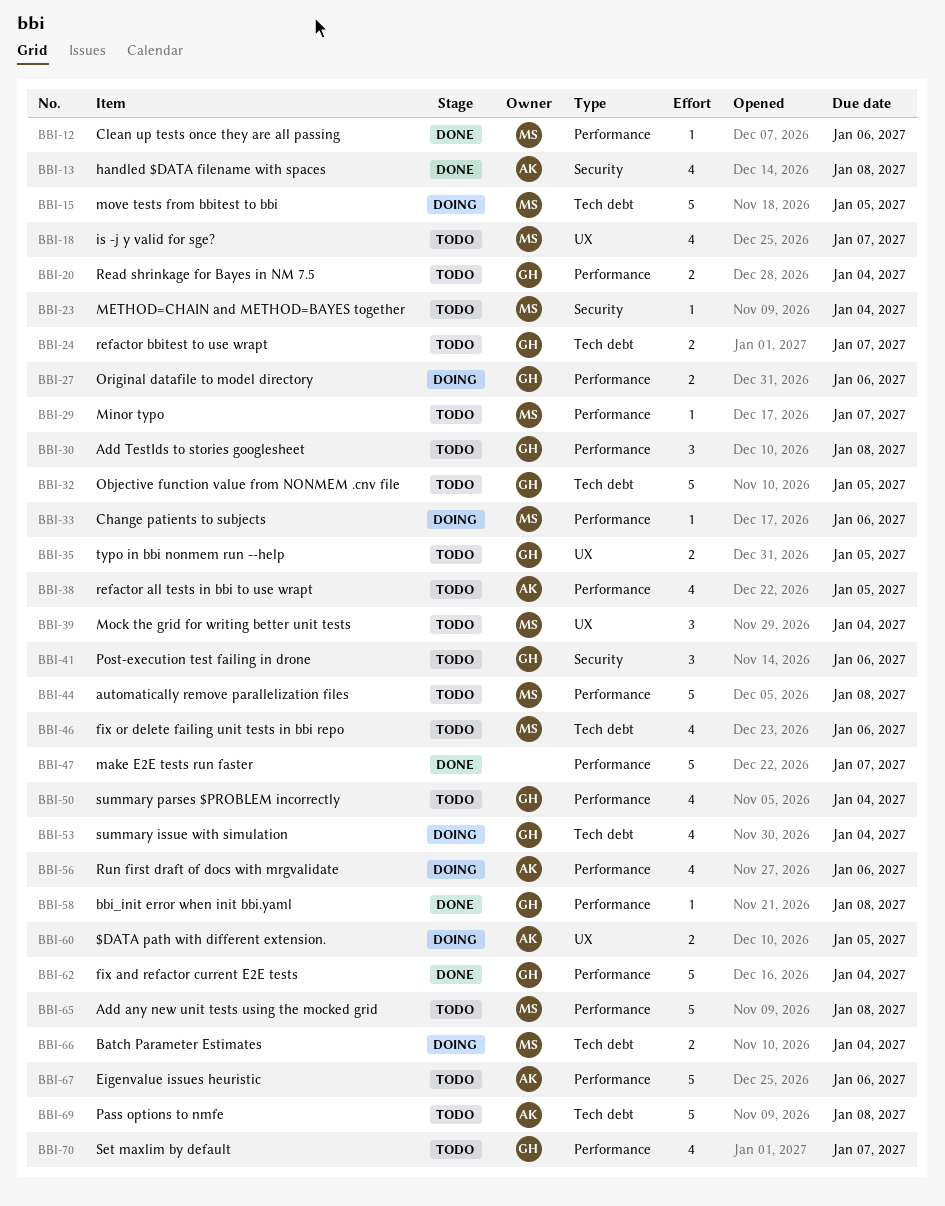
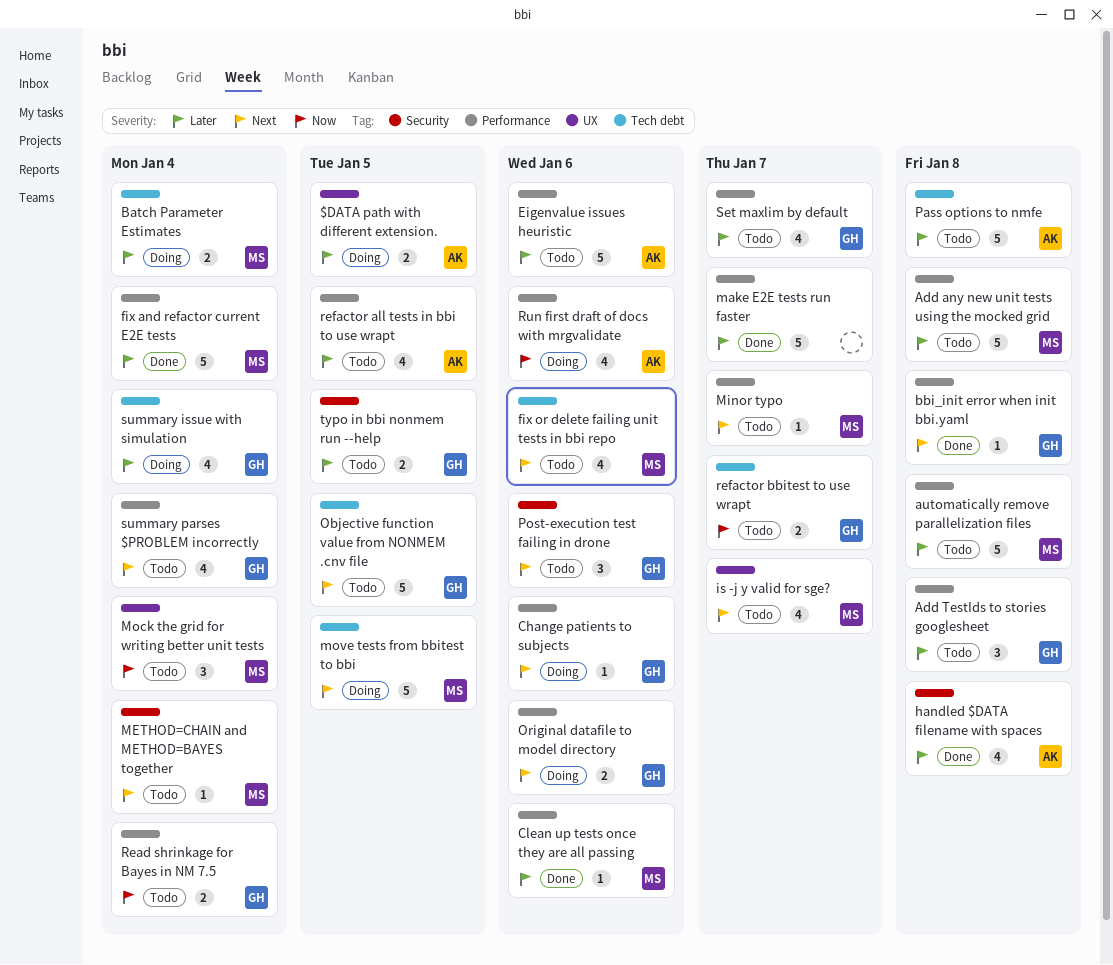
Change patients to subjects, owner: MS -> GH
fix and refactor current E2E tests, owner: GH -> MS
typo in bbi nonmem run --help, label: UX -> Security

